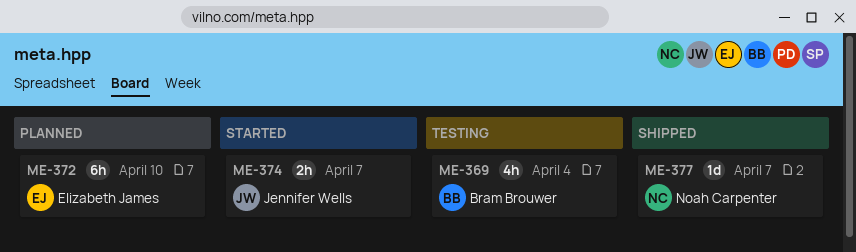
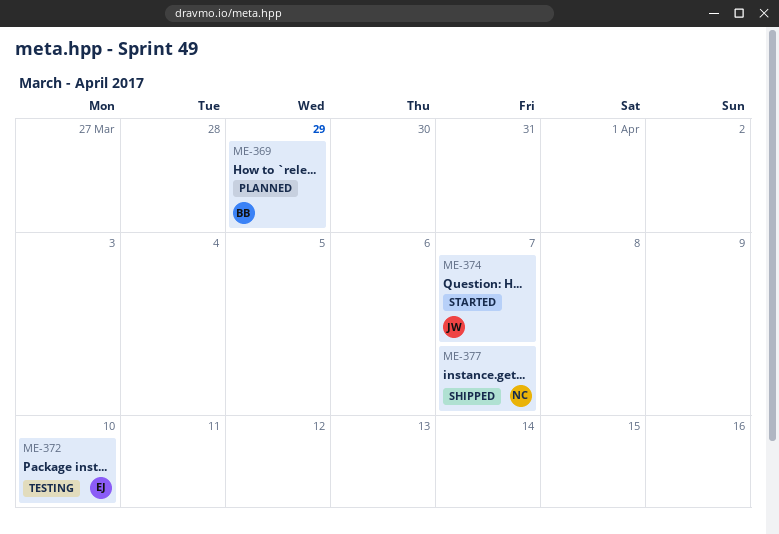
ME-369, status: Testing -> Planned
ME-369, due: Apr 4 -> Mar 29
ME-372, status: Planned -> Testing

